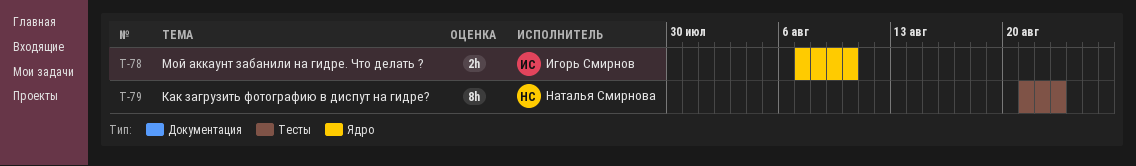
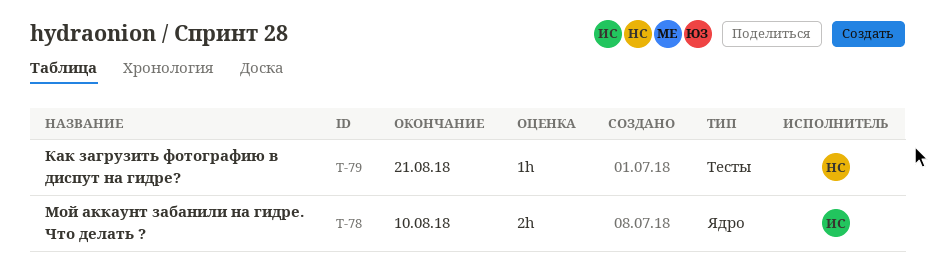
T-79, estimate: 8h -> 1h
T-79, due: Aug 23 -> Aug 21

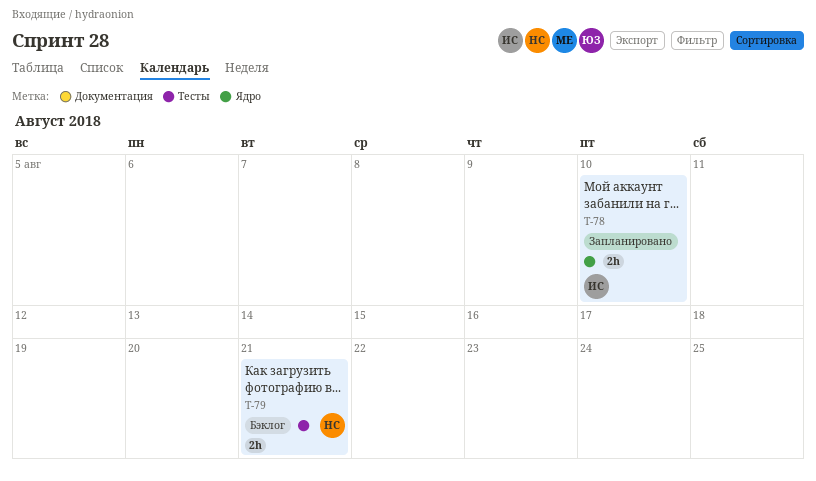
T-79, estimate: 1h -> 2h

